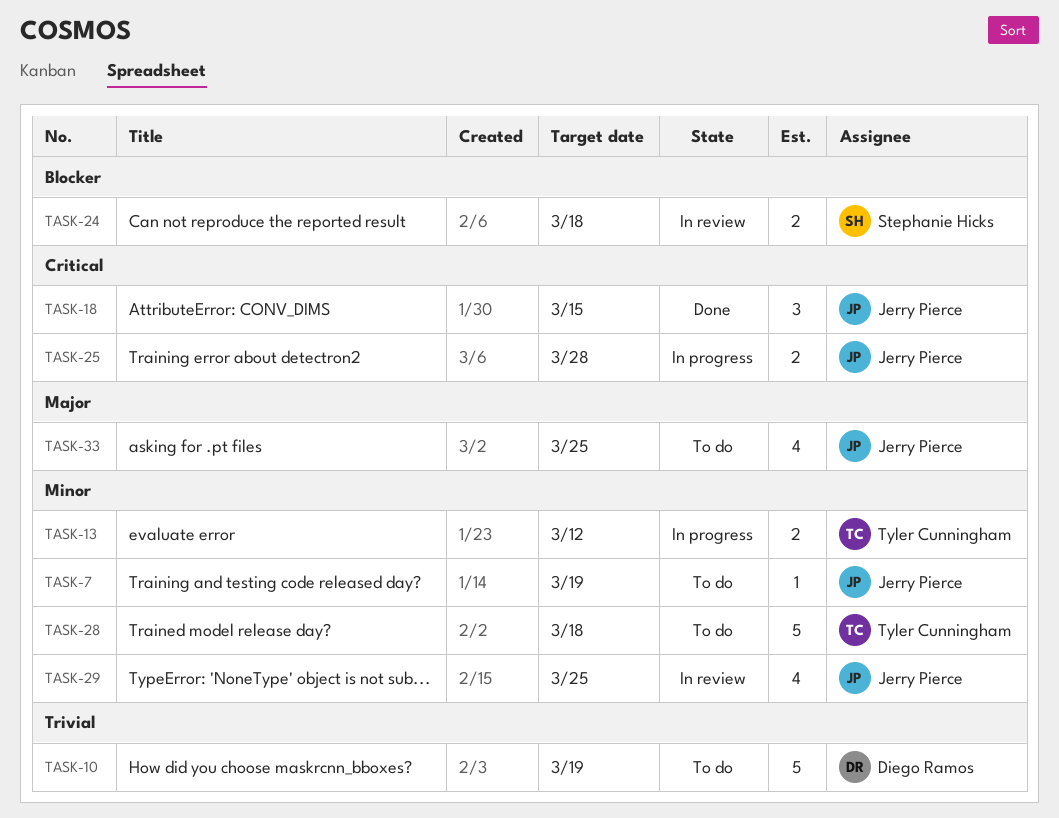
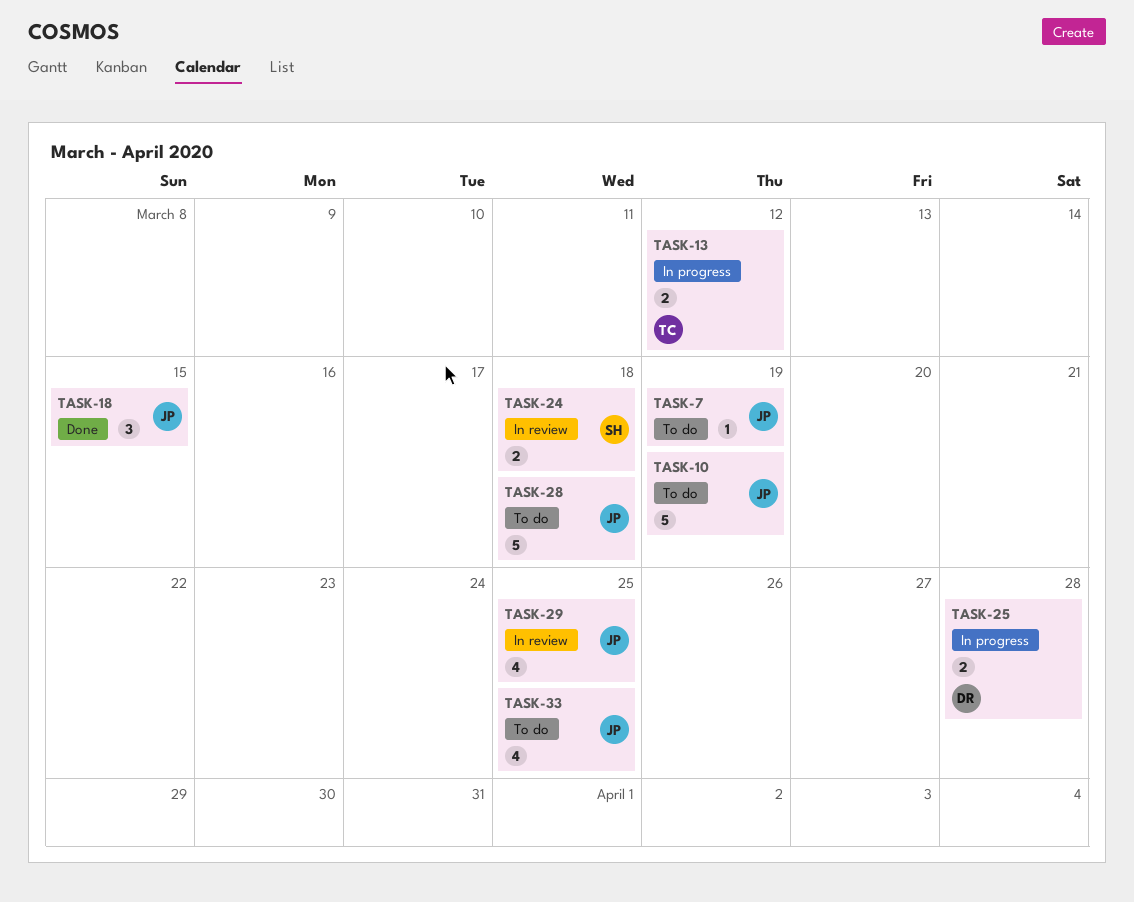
TASK-10, owner: Diego Ramos -> Jerry Pierce
TASK-25, owner: Jerry Pierce -> Diego Ramos
TASK-28, owner: Tyler Cunningham -> Jerry Pierce

